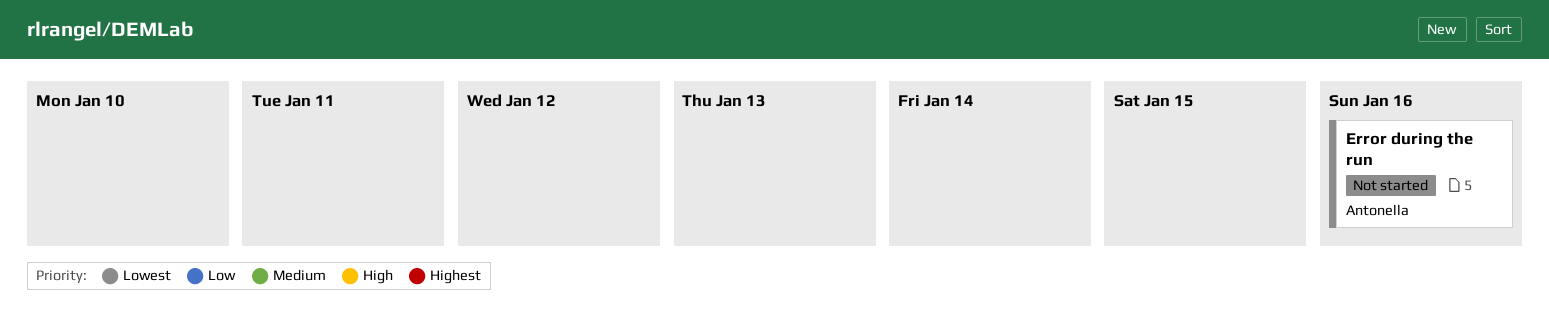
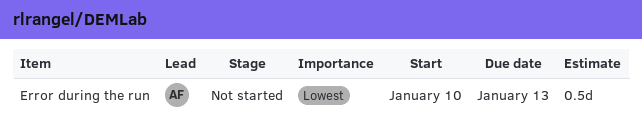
Error during the run, due: Jan 16 -> Jan 13

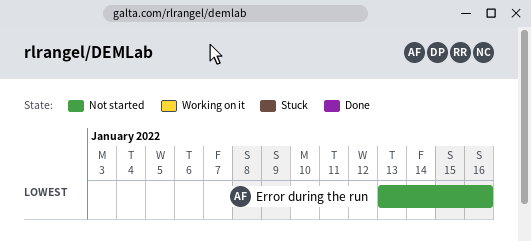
Error during the run, start: Jan 10 -> Jan 13
Error during the run, due: Jan 13 -> Jan 16

